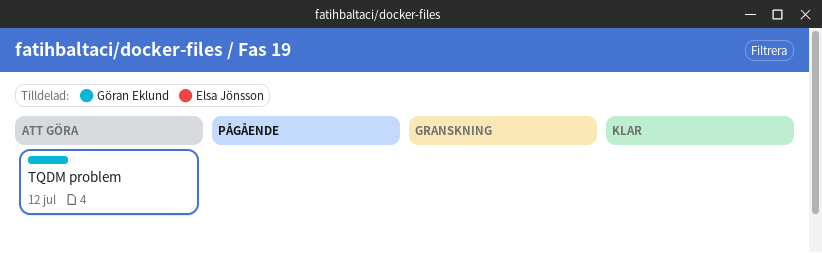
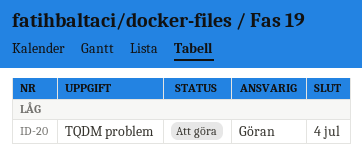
TQDM problem, due: Jul 12 -> Jul 4

